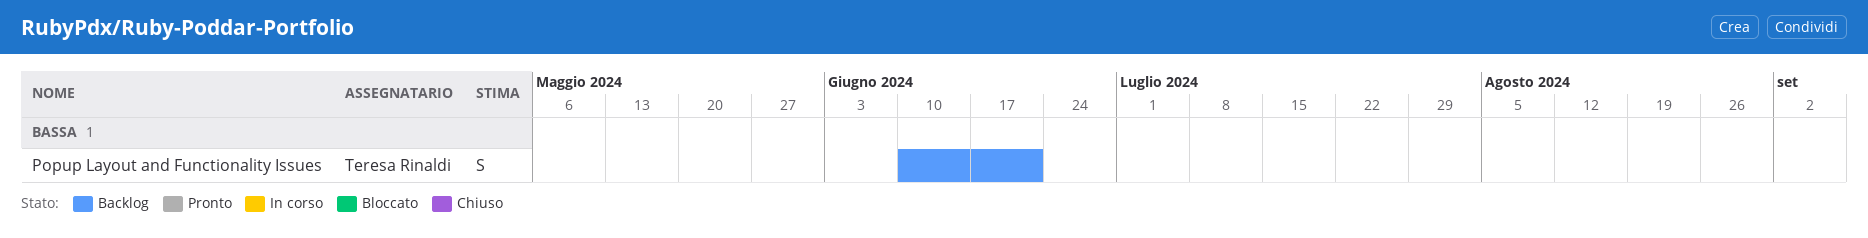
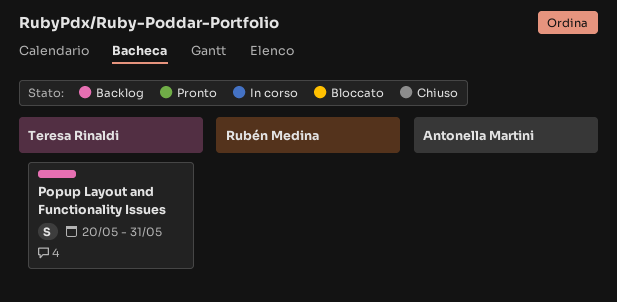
Popup Layout and Functionality Issues, start: Jun 10 -> May 20
Popup Layout and Functionality Issues, due: Jun 21 -> May 31

